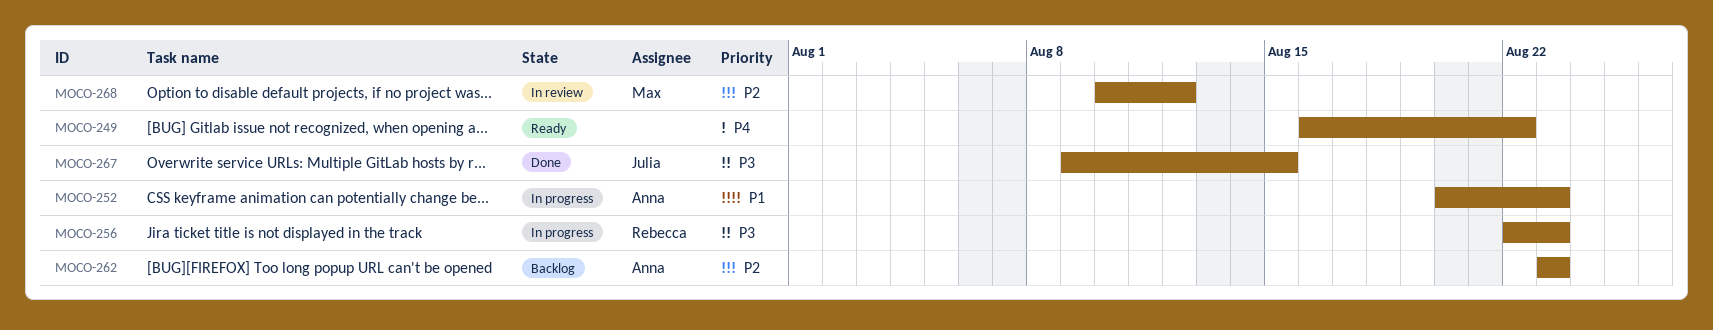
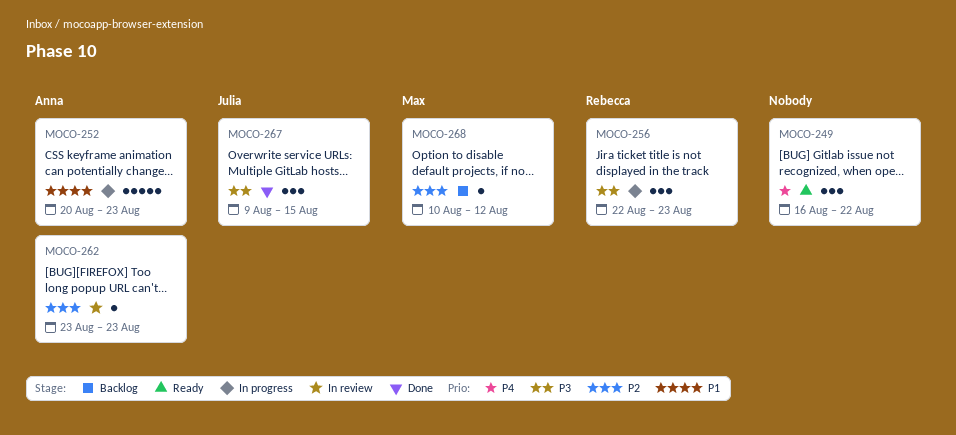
MOCO-262, status: Backlog -> In review
MOCO-268, status: In review -> Backlog

